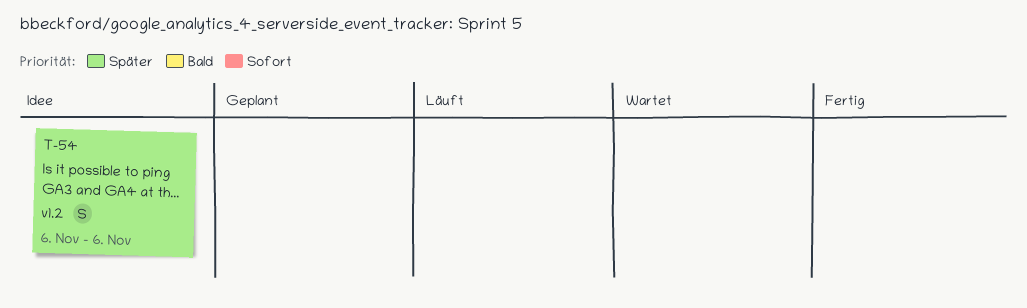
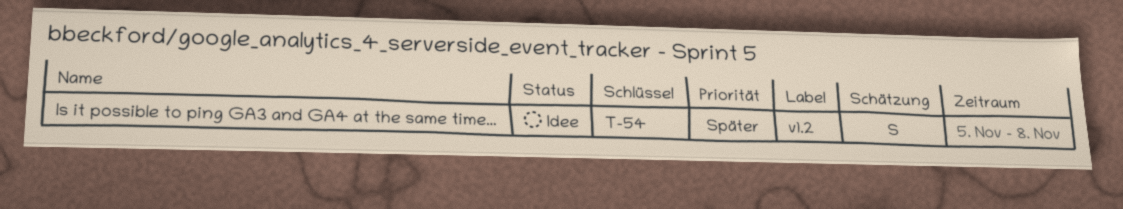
T-54, start: Nov 6 -> Nov 5
T-54, due: Nov 6 -> Nov 8

